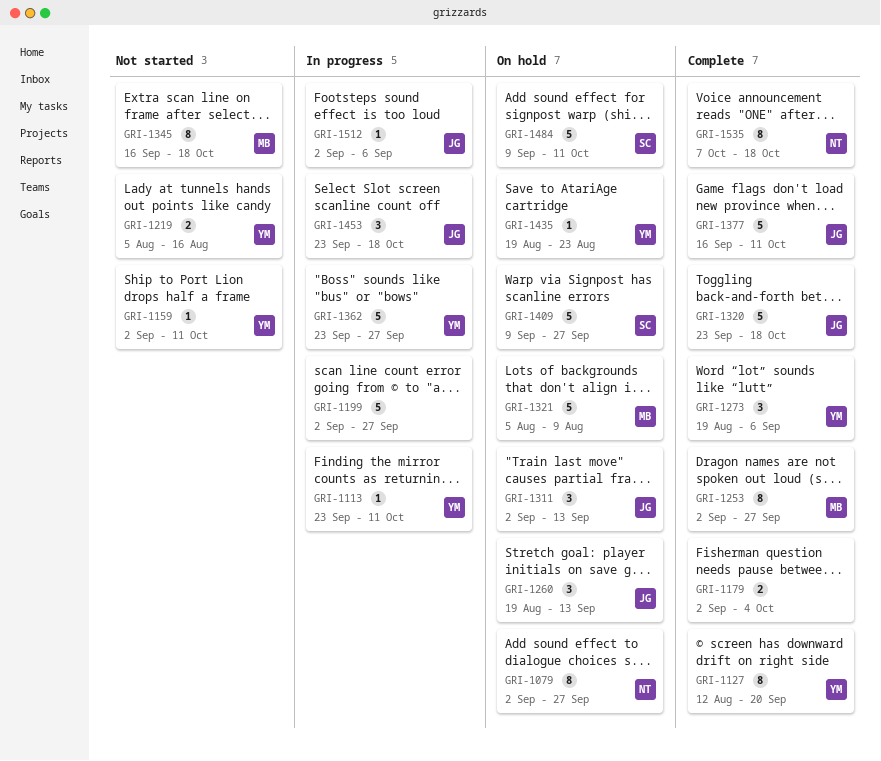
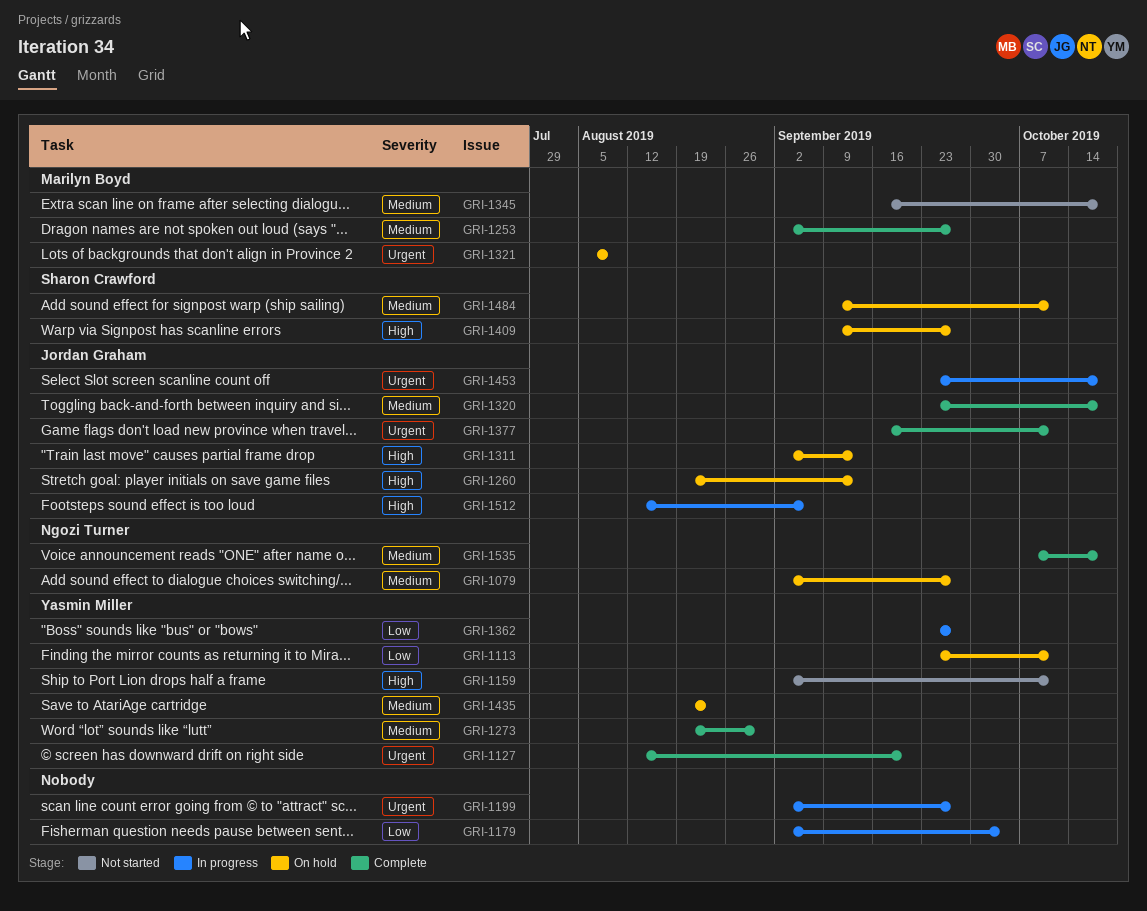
GRI-1113, status: In progress -> On hold
GRI-1179, status: Complete -> In progress
GRI-1219: present -> none
GRI-1273, due: Sep 6 -> Aug 30
GRI-1512, start: Sep 2 -> Aug 12

